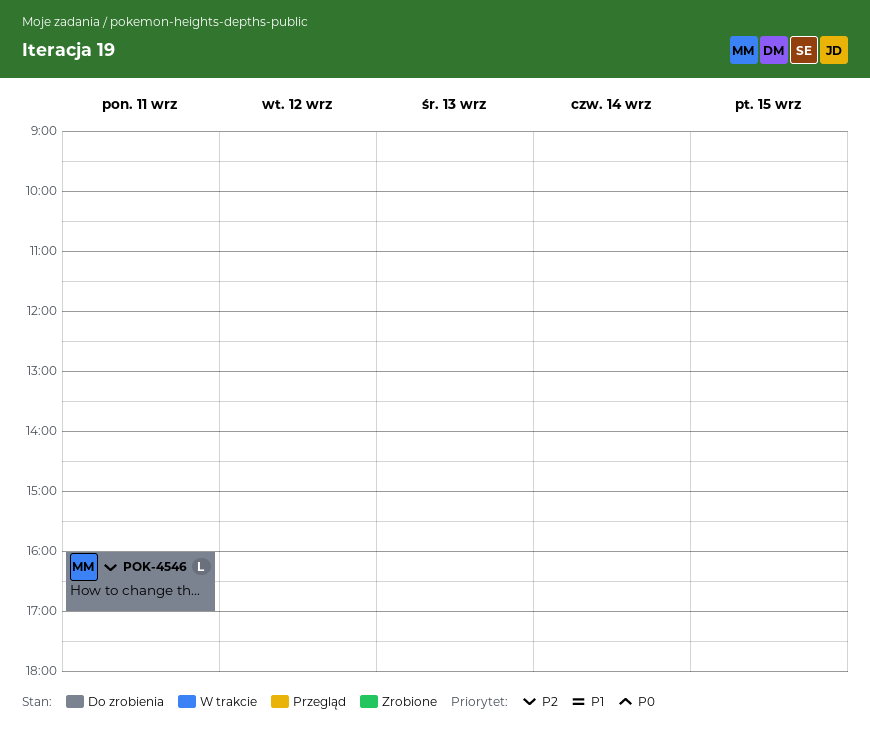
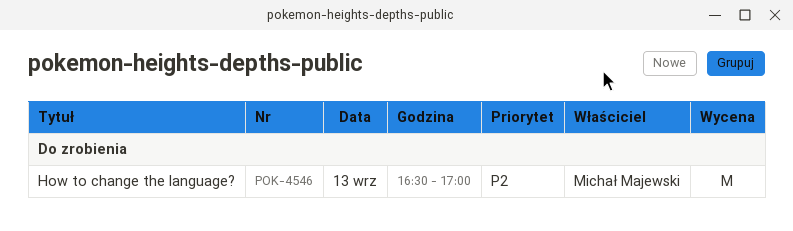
POK-4546, estimate: L -> M
POK-4546, day: Sep 11 -> Sep 13
POK-4546, begins: 16:00 -> 16:30

